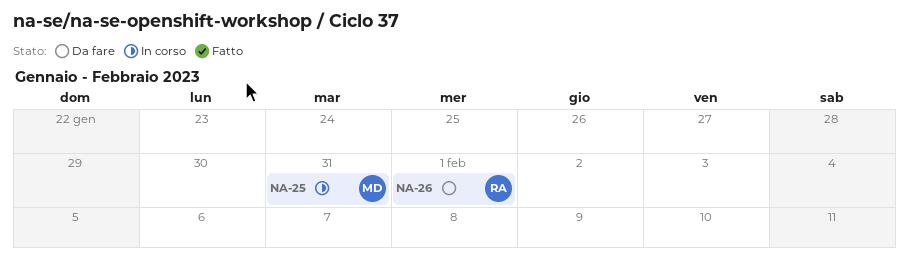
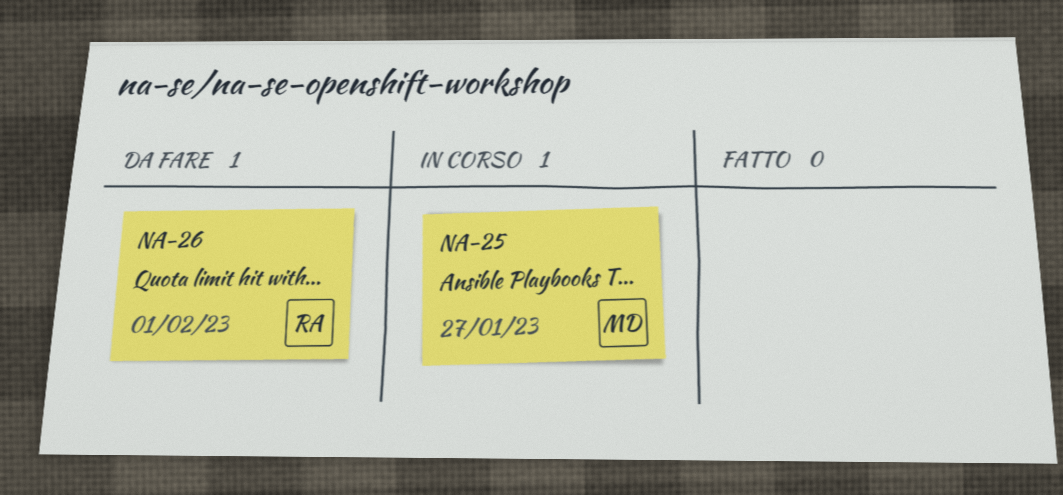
NA-25, due: Jan 31 -> Jan 27

